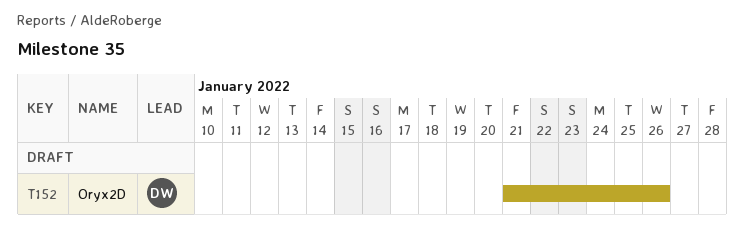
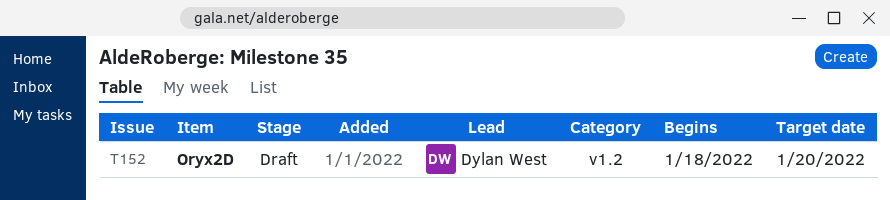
T152, start: Jan 21 -> Jan 18
T152, due: Jan 26 -> Jan 20

